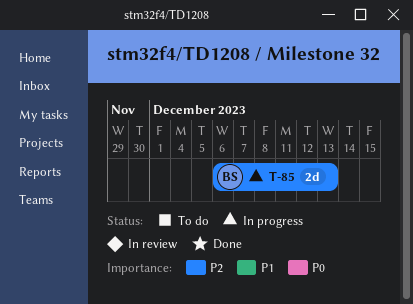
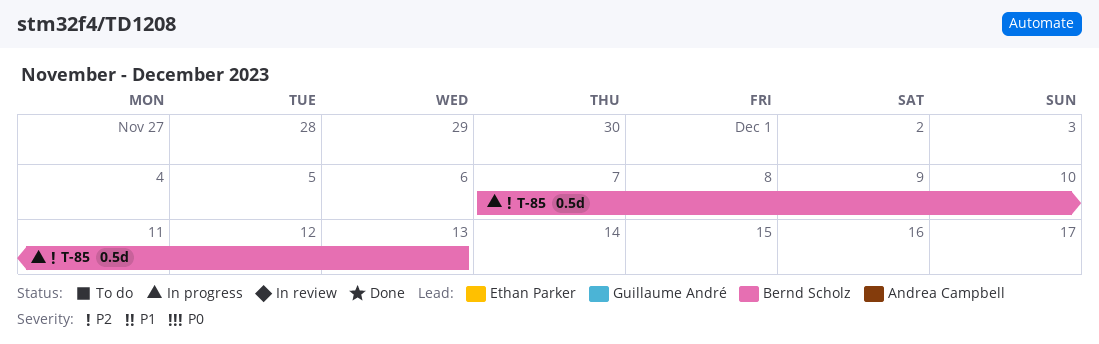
T-85, estimate: 2d -> 0.5d
T-85, start: Dec 6 -> Dec 7

